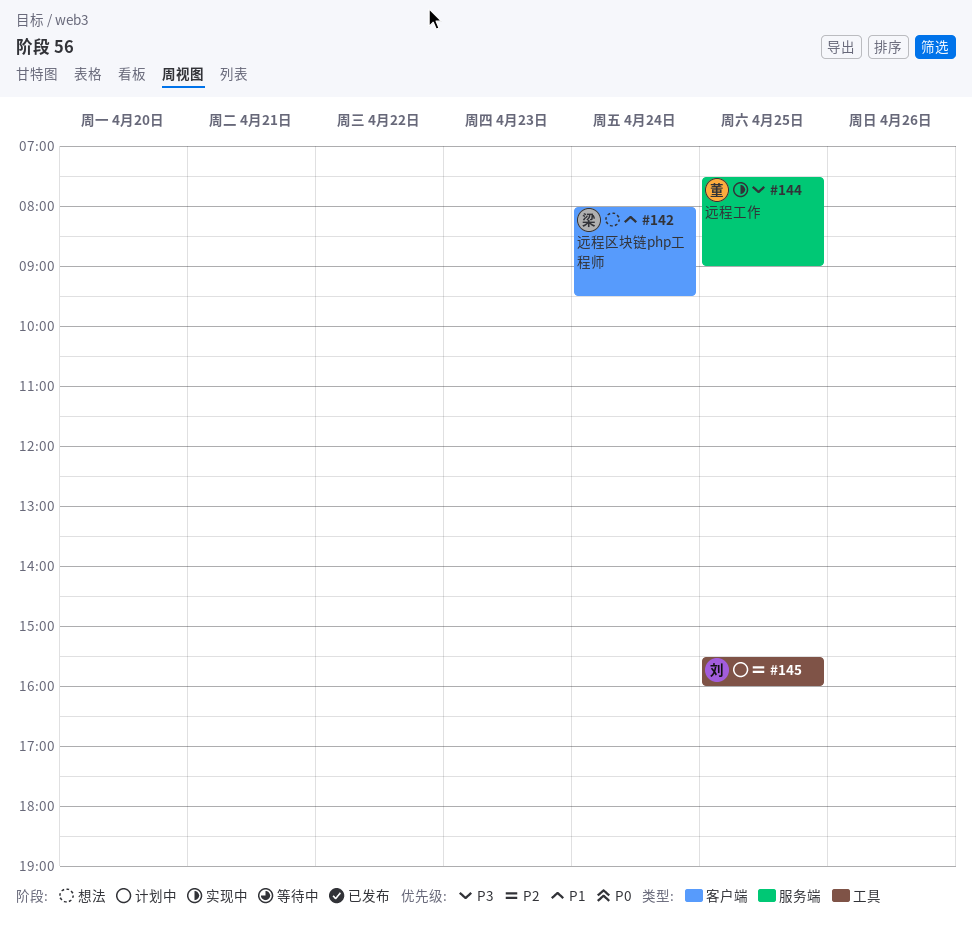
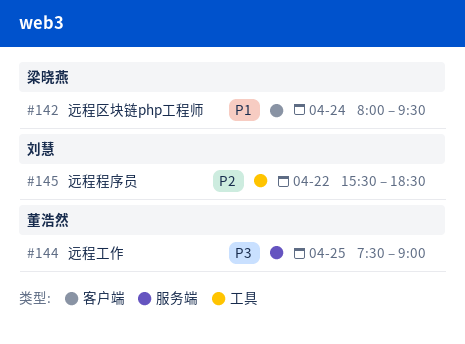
#145, day: Apr 25 -> Apr 22
#145, ends: 16:00 -> 18:30

